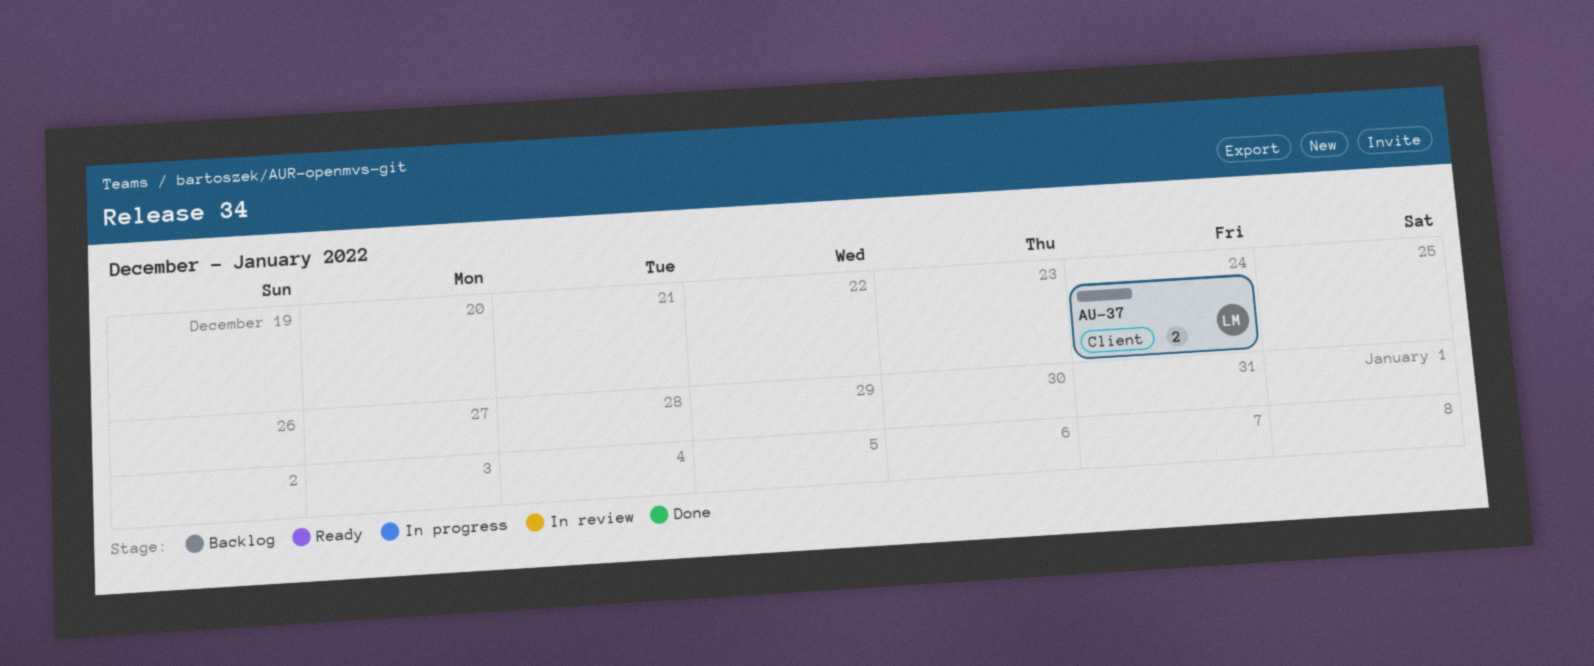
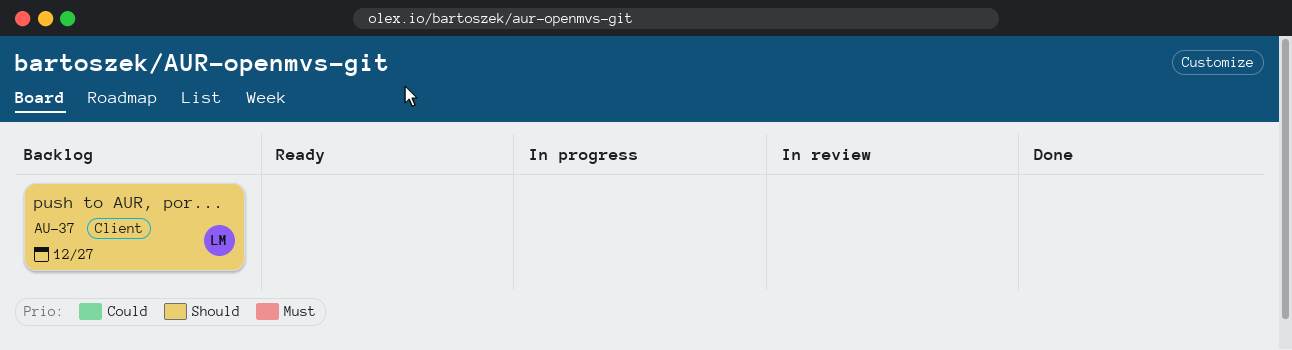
AU-37, due: Dec 24 -> Dec 27

